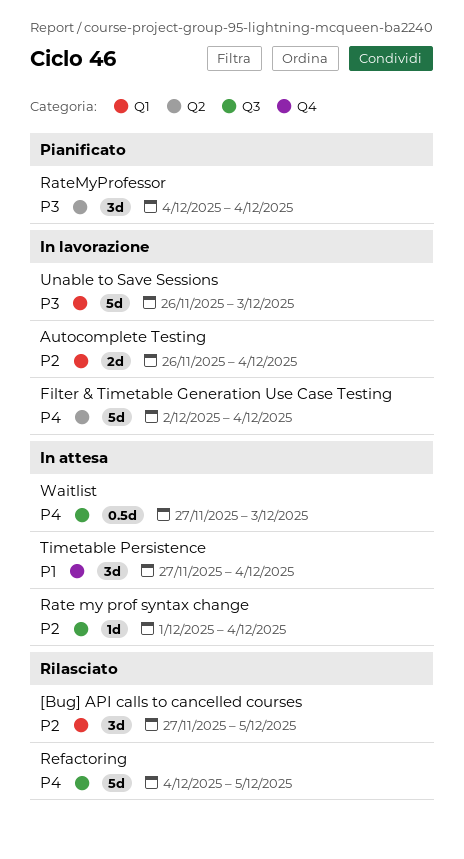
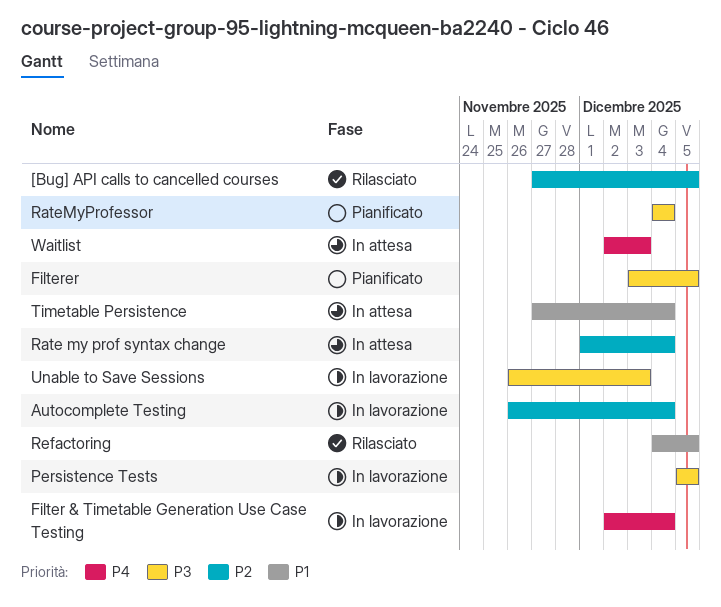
Filterer: none -> present
Persistence Tests: none -> present
Refactoring, priority: P4 -> P1
Waitlist, start: Nov 27 -> Dec 2

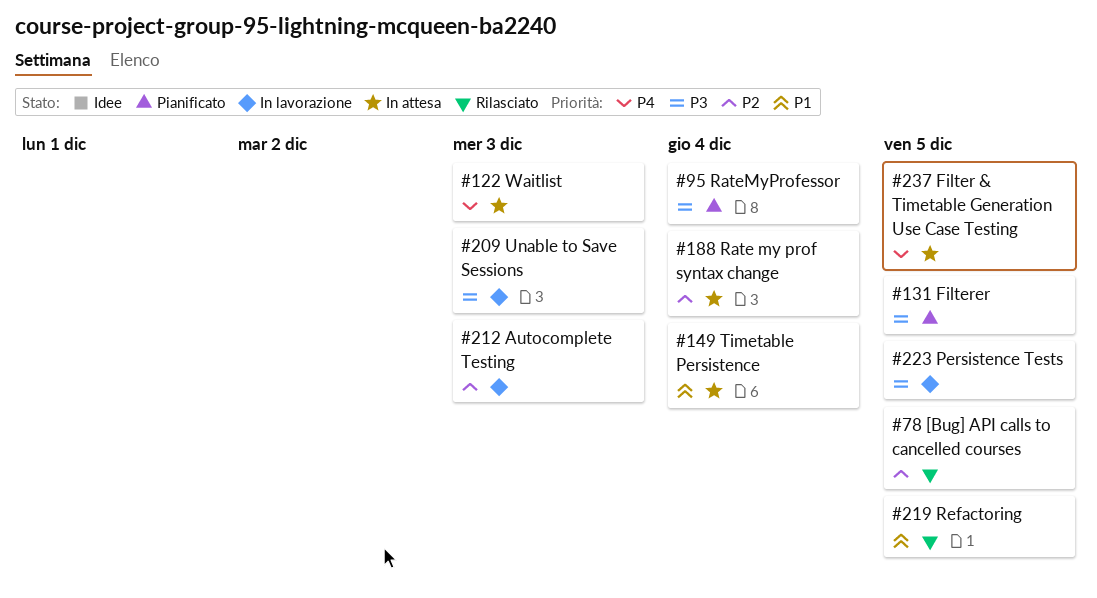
Autocomplete Testing, due: Dec 4 -> Dec 3
Filter & Timetable Generation Use Case Testing, status: In lavorazione -> In attesa
Filter & Timetable Generation Use Case Testing, due: Dec 4 -> Dec 5

